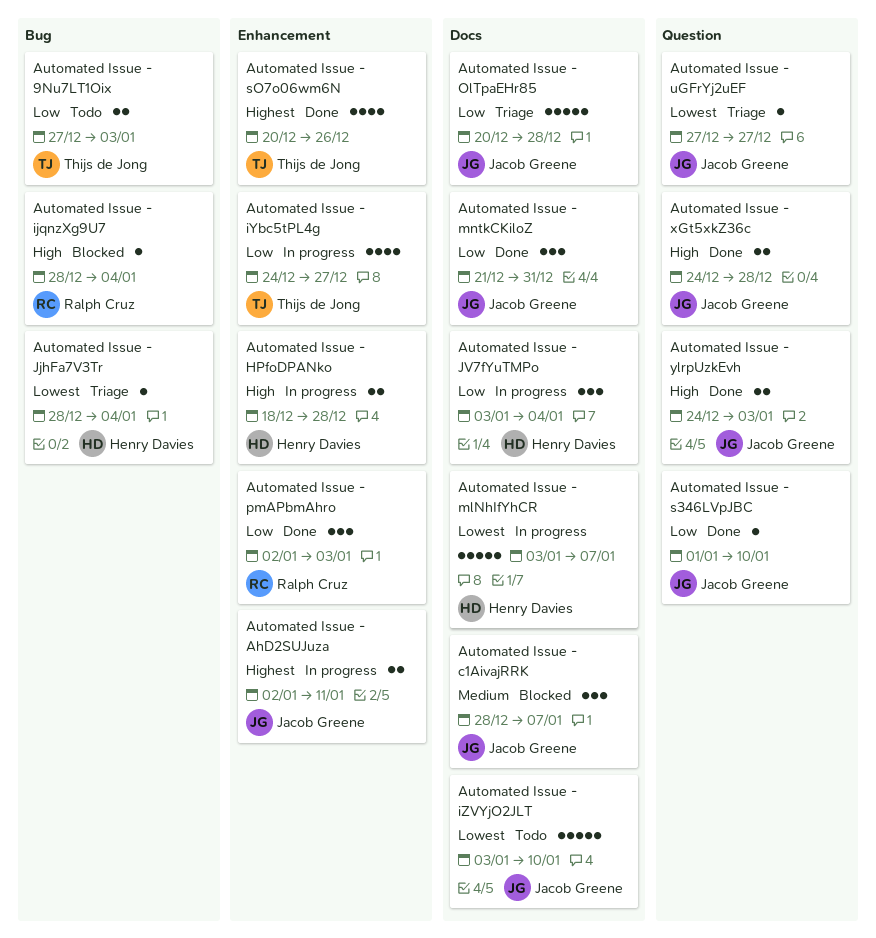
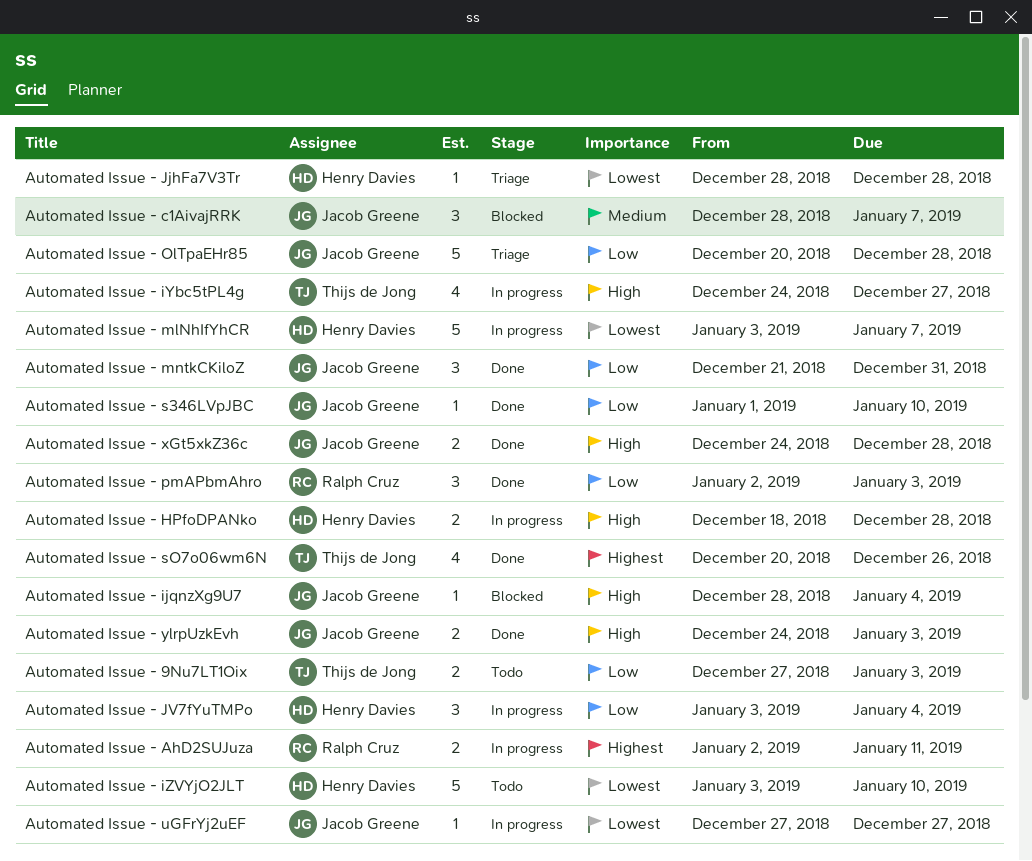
Automated Issue - AhD2SUJuza, owner: Jacob Greene -> Ralph Cruz
Automated Issue - ijqnzXg9U7, owner: Ralph Cruz -> Jacob Greene
Automated Issue - iYbc5tPL4g, priority: Low -> High
Automated Issue - iZVYjO2JLT, owner: Jacob Greene -> Henry Davies
Automated Issue - JjhFa7V3Tr, due: Jan 4 -> Dec 28
Automated Issue - uGFrYj2uEF, status: Triage -> In progress

